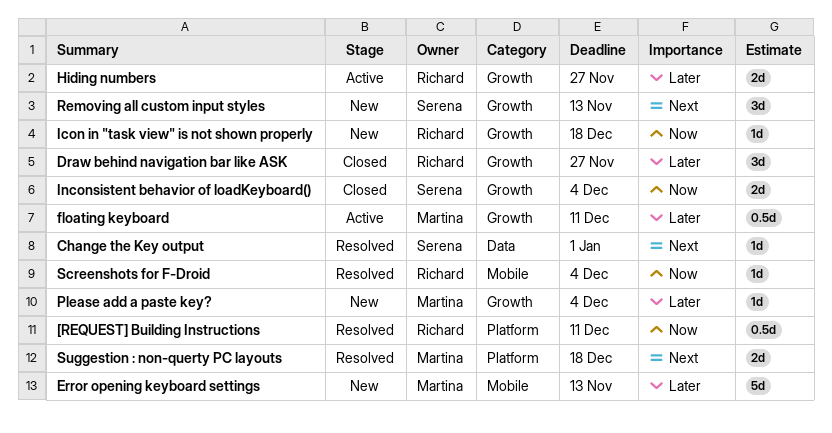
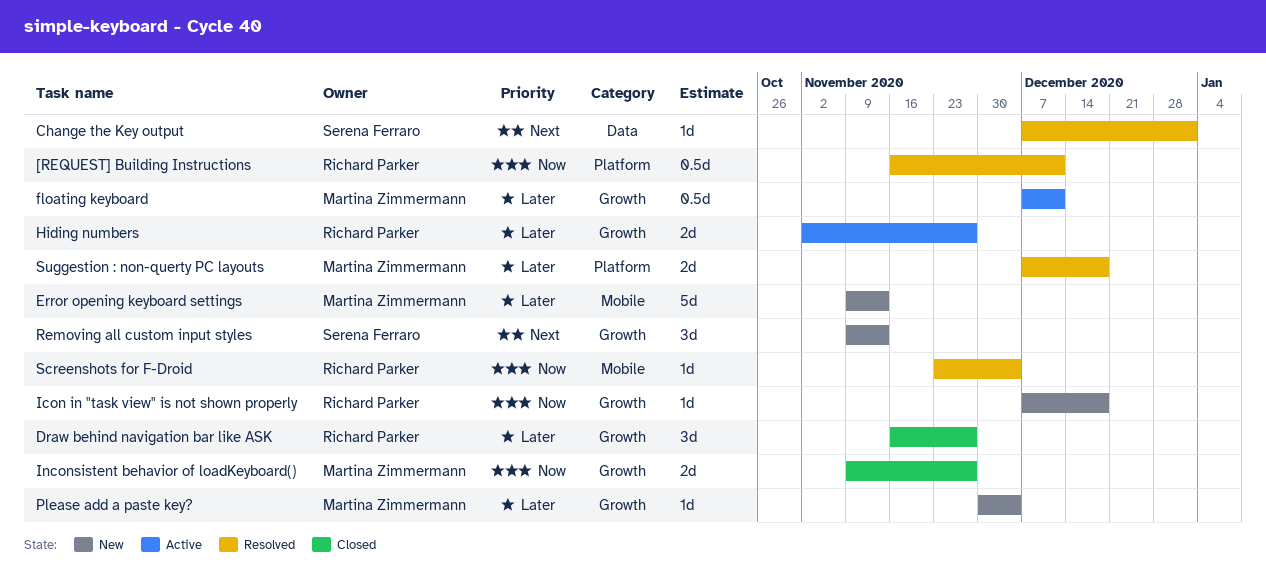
Inconsistent behavior of loadKeyboard(), owner: Serena Ferraro -> Martina Zimmermann
Inconsistent behavior of loadKeyboard(), due: Dec 4 -> Nov 27
Suggestion : non-querty PC layouts, priority: Next -> Later

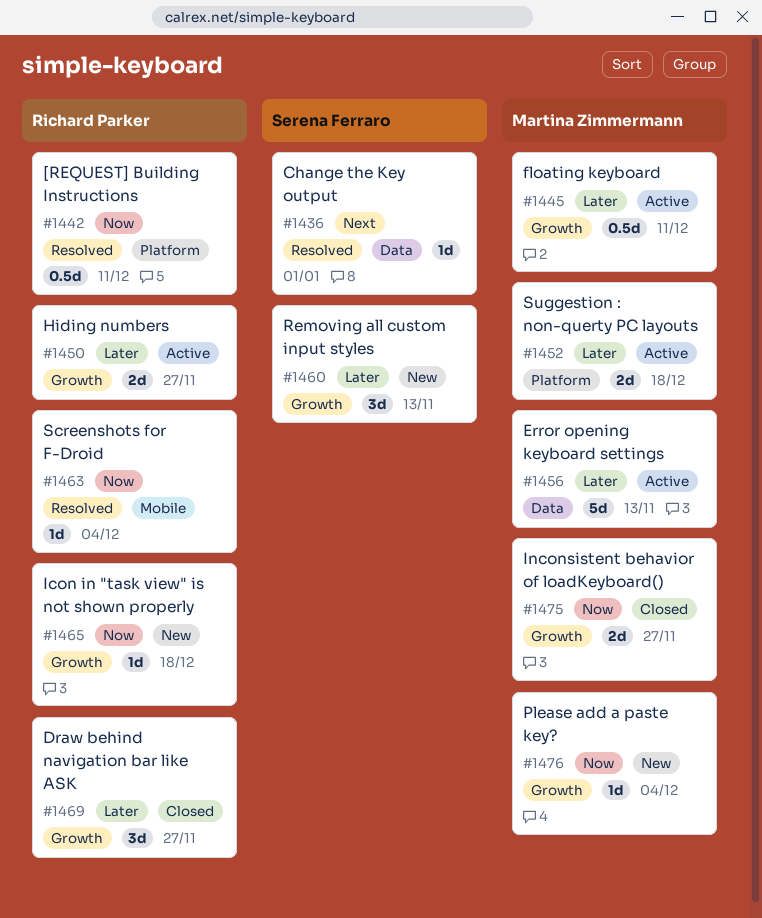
Error opening keyboard settings, status: New -> Active
Error opening keyboard settings, label: Mobile -> Data
Please add a paste key?, priority: Later -> Now
Removing all custom input styles, priority: Next -> Later
Suggestion : non-querty PC layouts, status: Resolved -> Active

